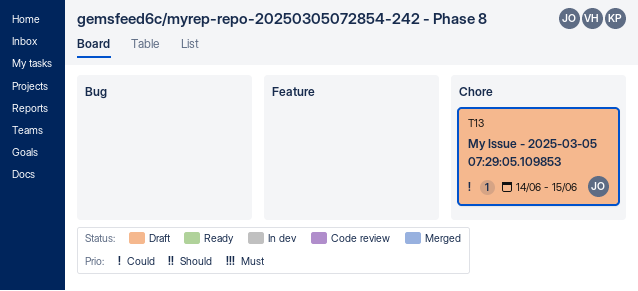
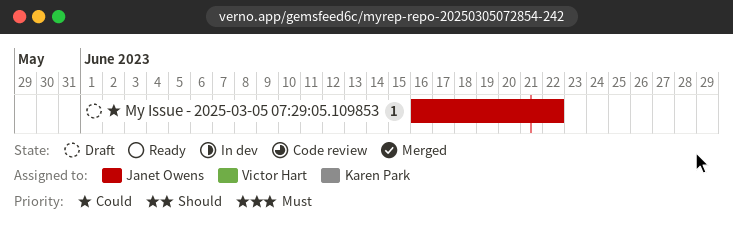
My Issue - 2025-03-05 07:29:05.109853, start: Jun 14 -> Jun 16
My Issue - 2025-03-05 07:29:05.109853, due: Jun 15 -> Jun 22

